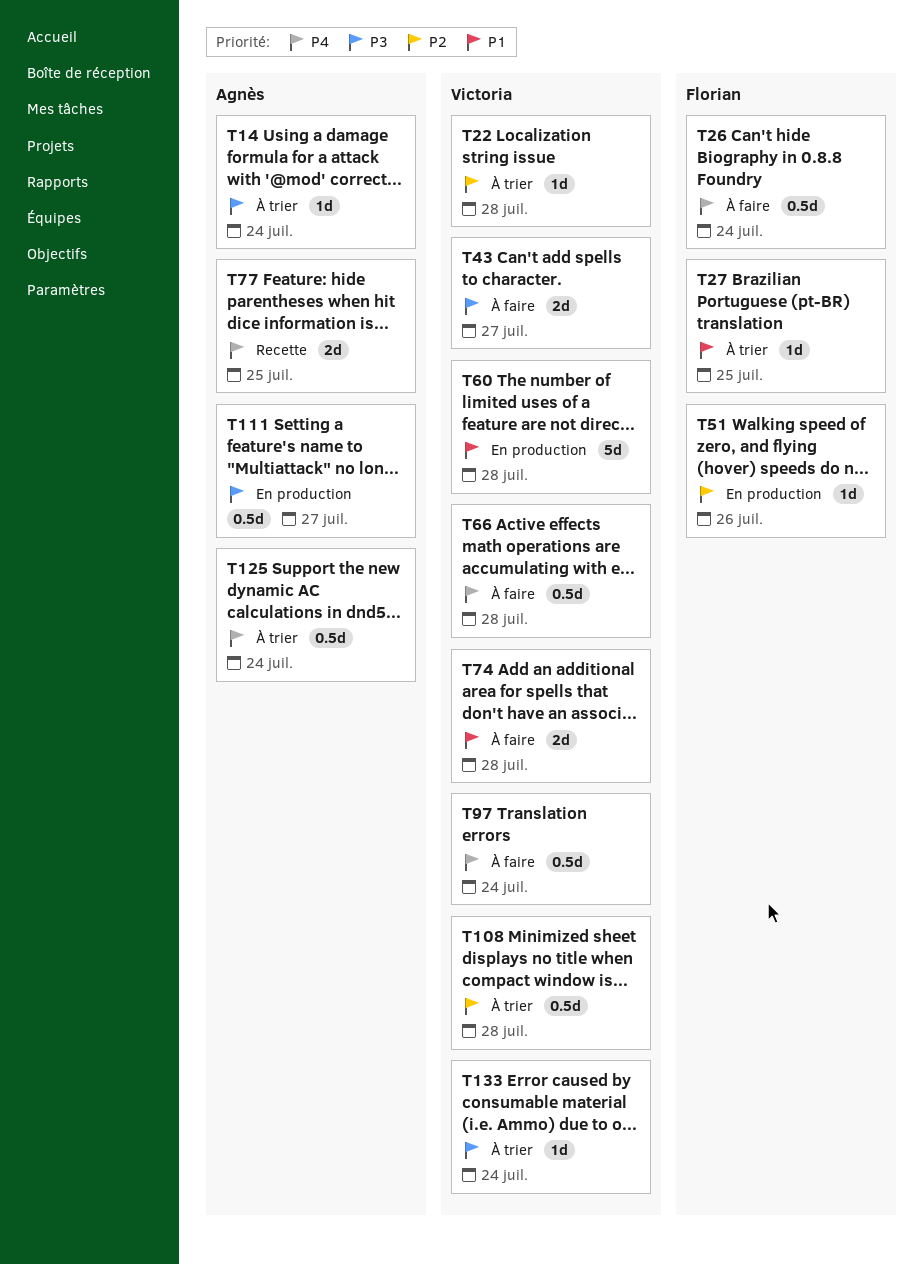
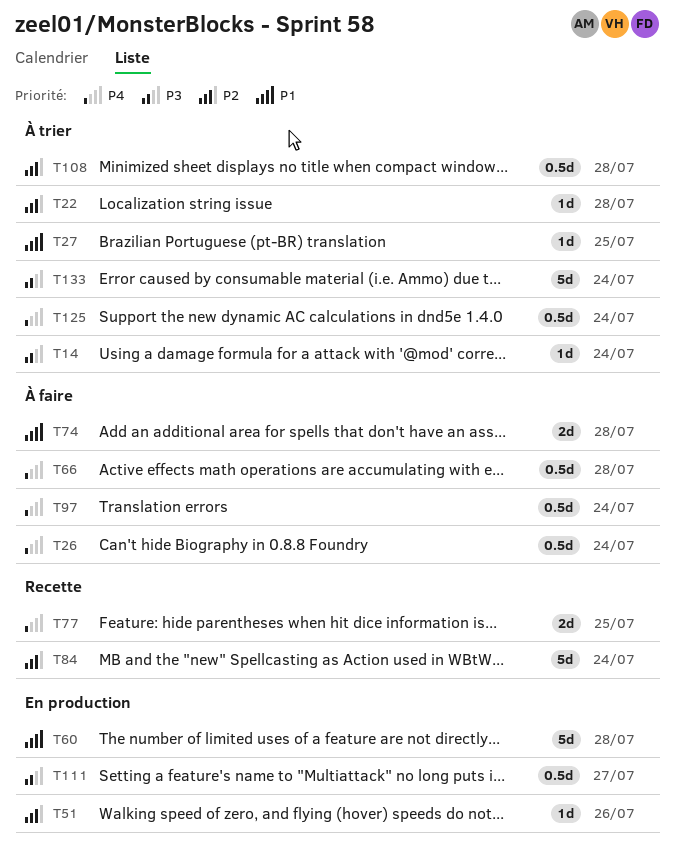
T43: present -> none
T84: none -> present
T133, estimate: 1d -> 5d

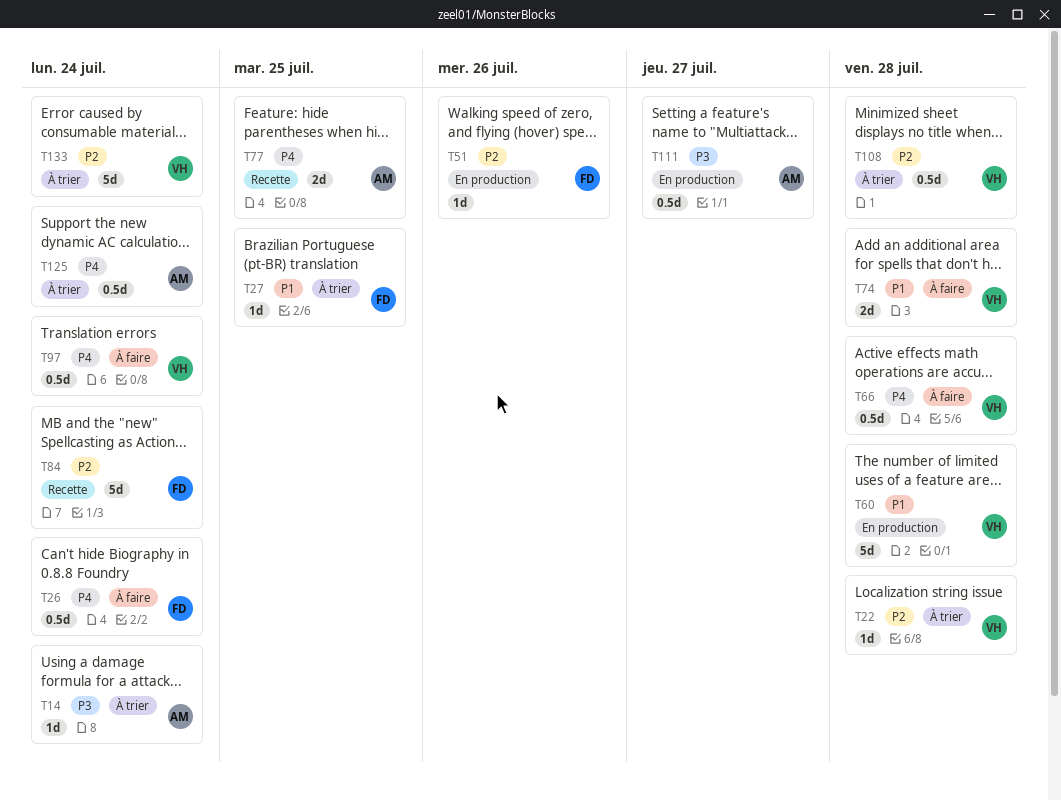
T133, priority: P3 -> P2

